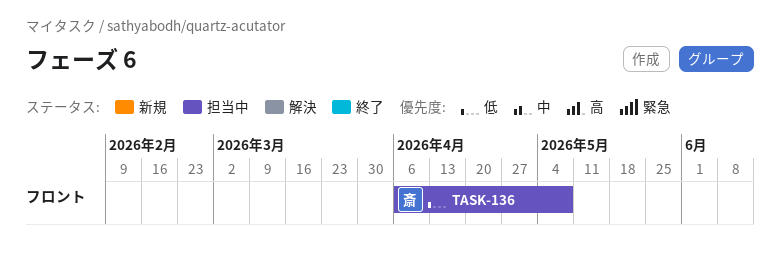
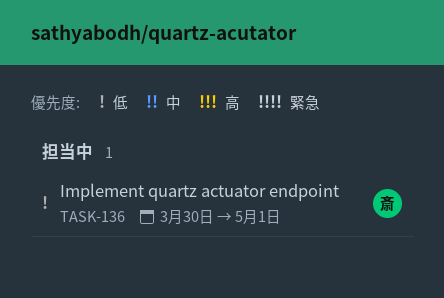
TASK-136, start: Apr 6 -> Mar 30
TASK-136, due: May 8 -> May 1

